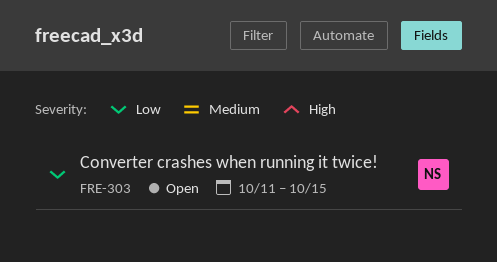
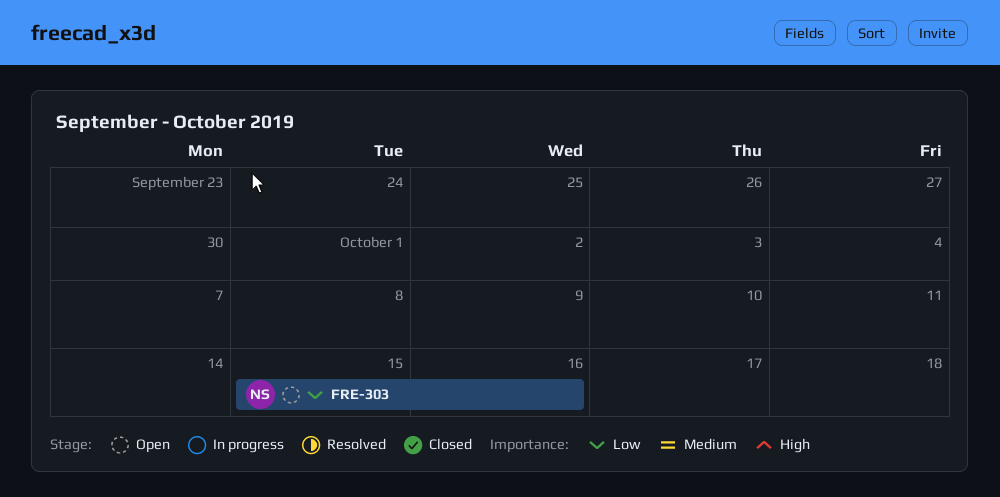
FRE-303, start: Oct 11 -> Oct 15
FRE-303, due: Oct 15 -> Oct 16

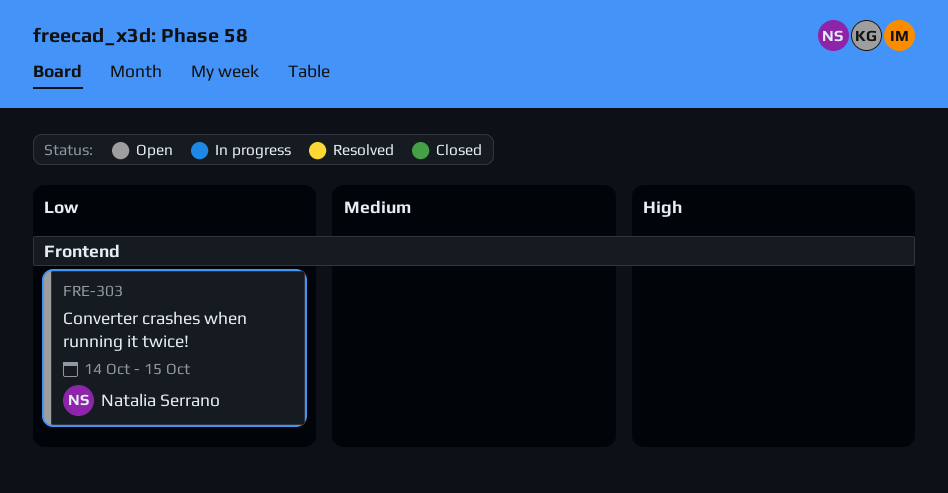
FRE-303, start: Oct 15 -> Oct 14
FRE-303, due: Oct 16 -> Oct 15

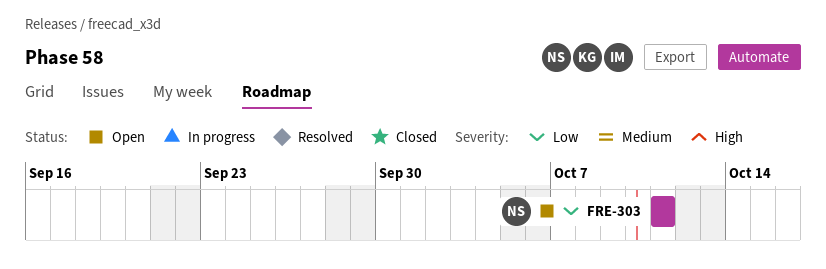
FRE-303, start: Oct 14 -> Oct 11
FRE-303, due: Oct 15 -> Oct 11

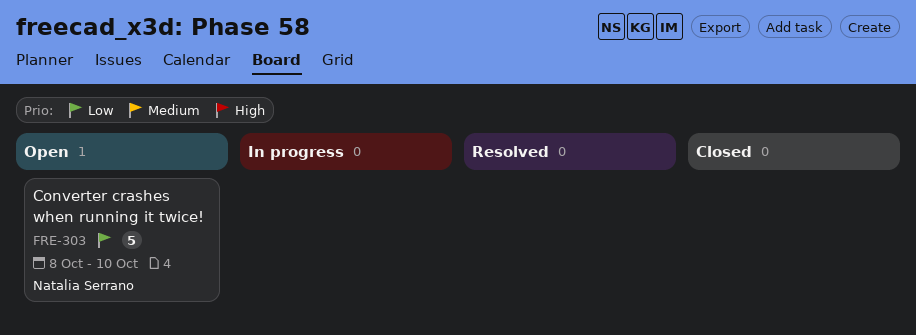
FRE-303, start: Oct 11 -> Oct 8
FRE-303, due: Oct 11 -> Oct 10

